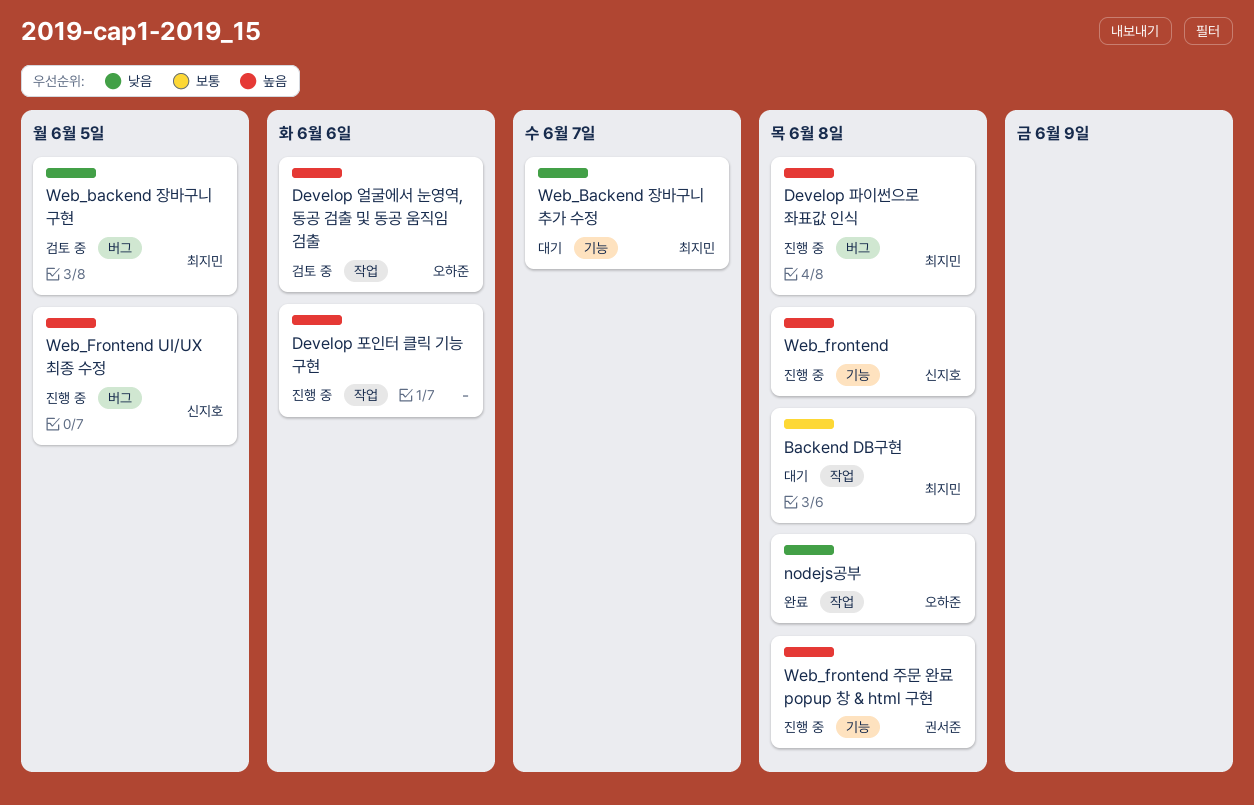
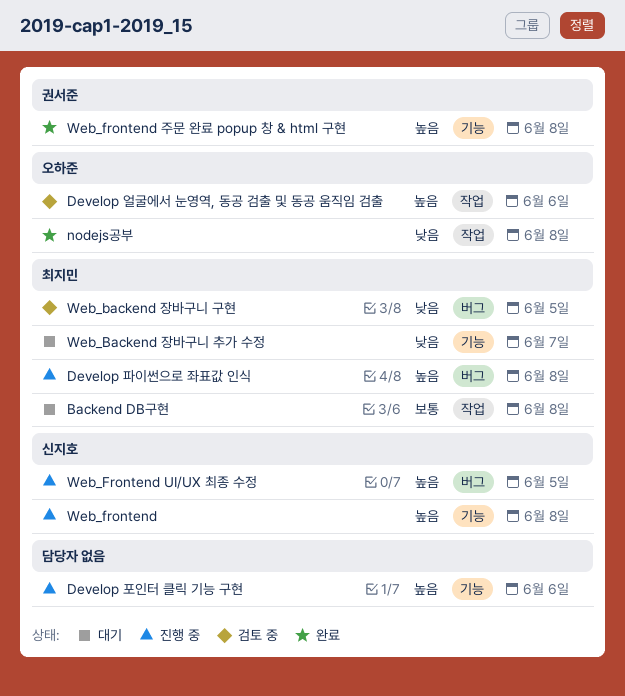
Develop 포인터 클릭 기능 구현, label: 작업 -> 기능
Web_frontend 주문 완료 popup 창 & html 구현, status: 진행 중 -> 완료

